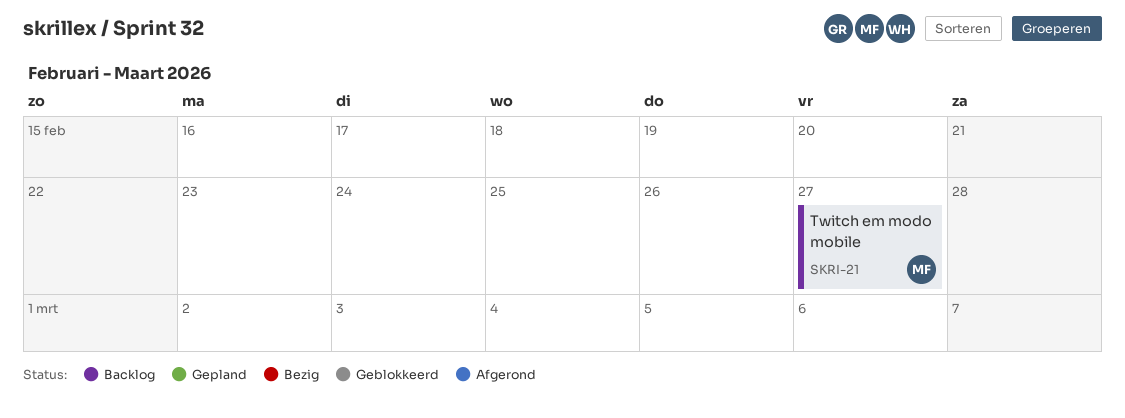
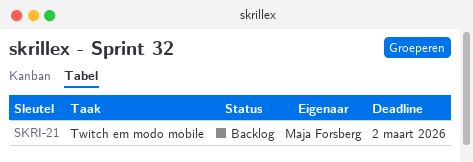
SKRI-21, due: Feb 27 -> Mar 2

